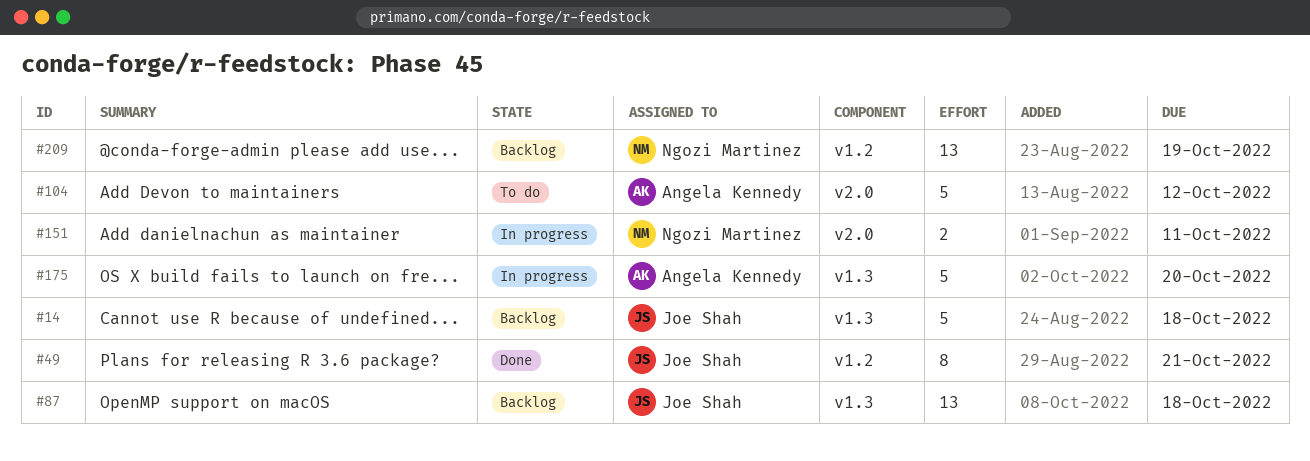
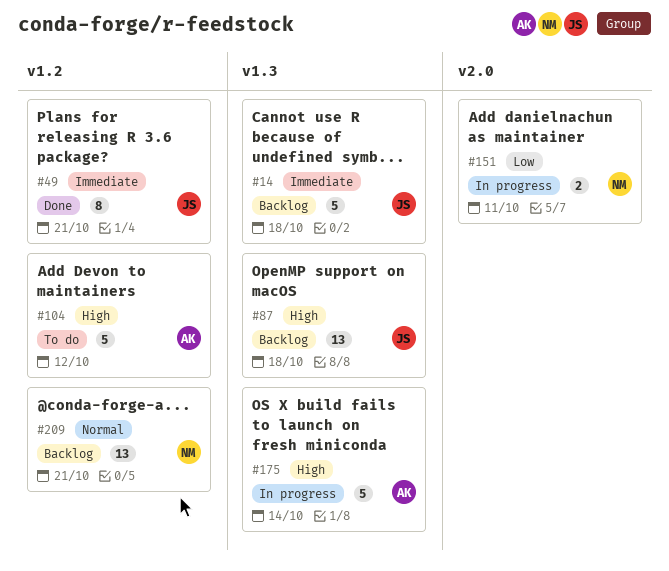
#104, label: v2.0 -> v1.2
#175, due: Oct 20 -> Oct 14
#209, due: Oct 19 -> Oct 21

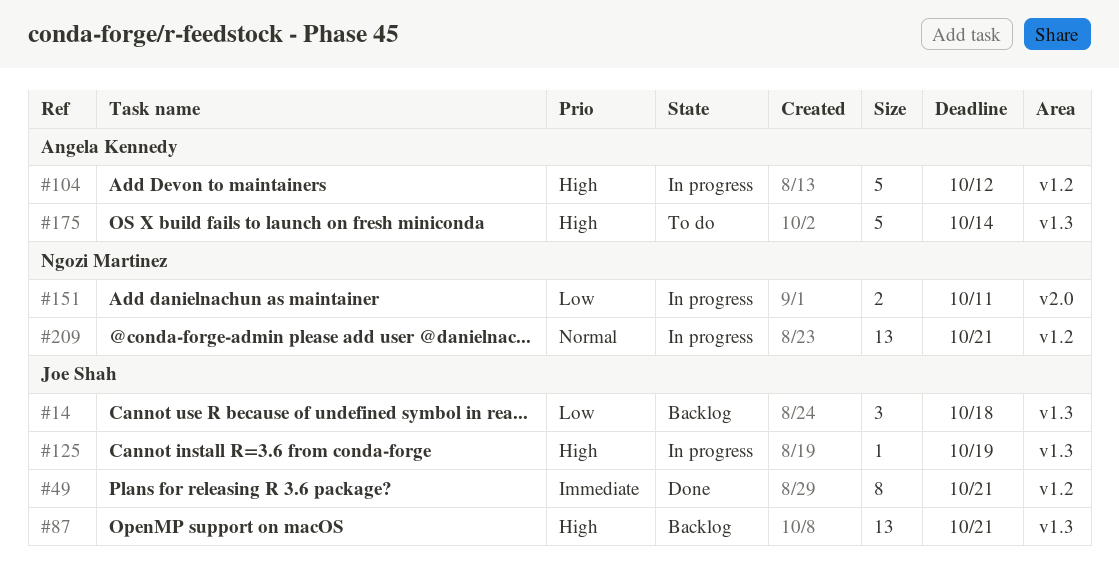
#14, priority: Immediate -> Low
#14, estimate: 5 -> 3
#87, due: Oct 18 -> Oct 21
#104, status: To do -> In progress
#125: none -> present
#175, status: In progress -> To do
#209, status: Backlog -> In progress

